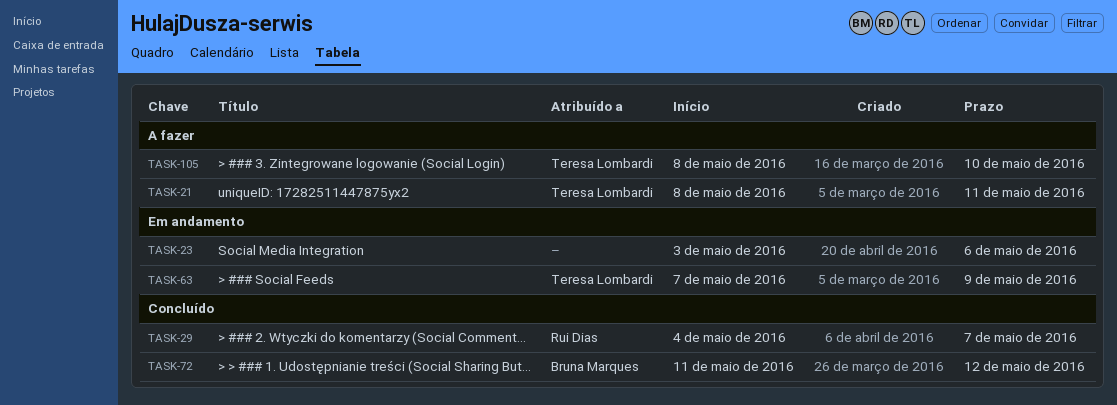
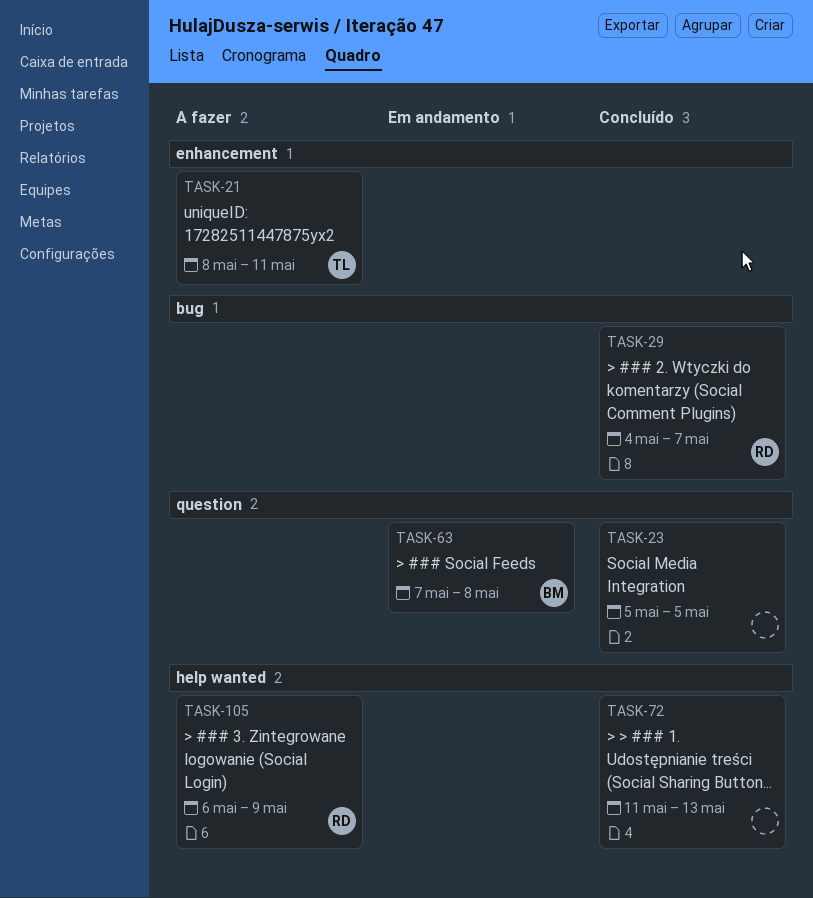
TASK-23, status: Em andamento -> Concluído
TASK-23, start: May 3 -> May 5
TASK-23, due: May 6 -> May 5
TASK-63, owner: Teresa Lombardi -> Bruna Marques
TASK-63, due: May 9 -> May 8
TASK-72, owner: Bruna Marques -> none
TASK-72, due: May 12 -> May 13
TASK-105, owner: Teresa Lombardi -> Rui Dias
TASK-105, start: May 8 -> May 6
TASK-105, due: May 10 -> May 9

